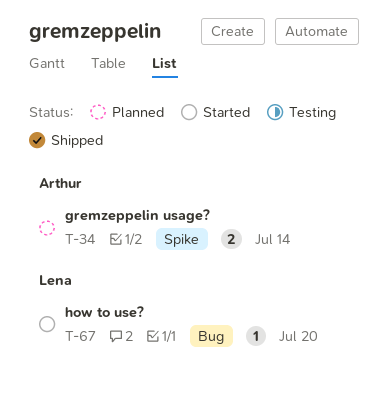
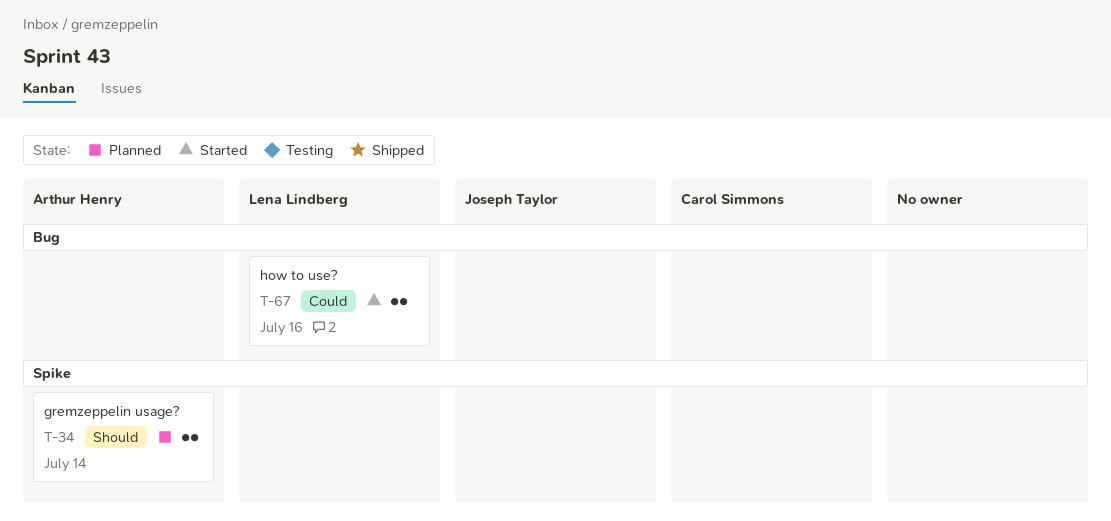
T-67, estimate: 1 -> 2
T-67, due: Jul 20 -> Jul 16

